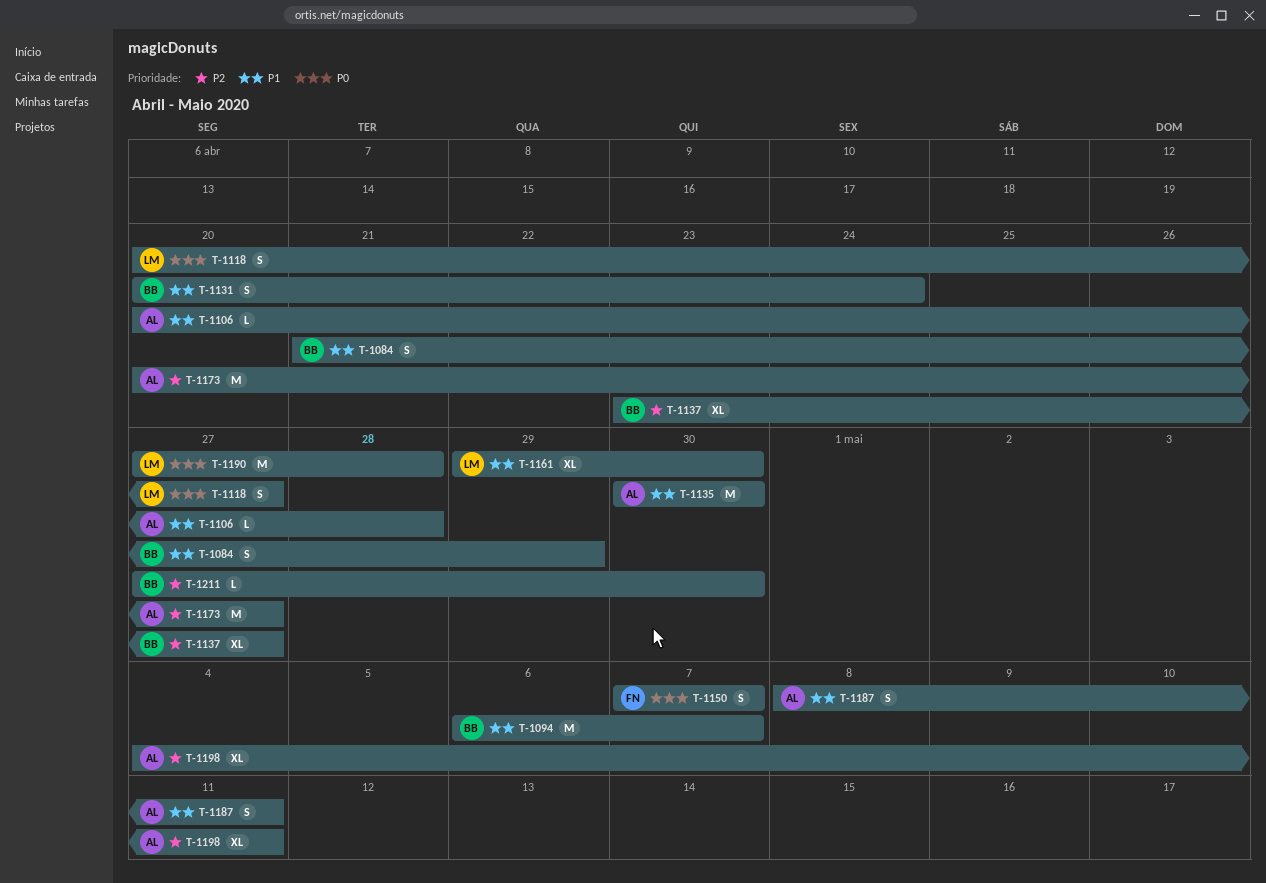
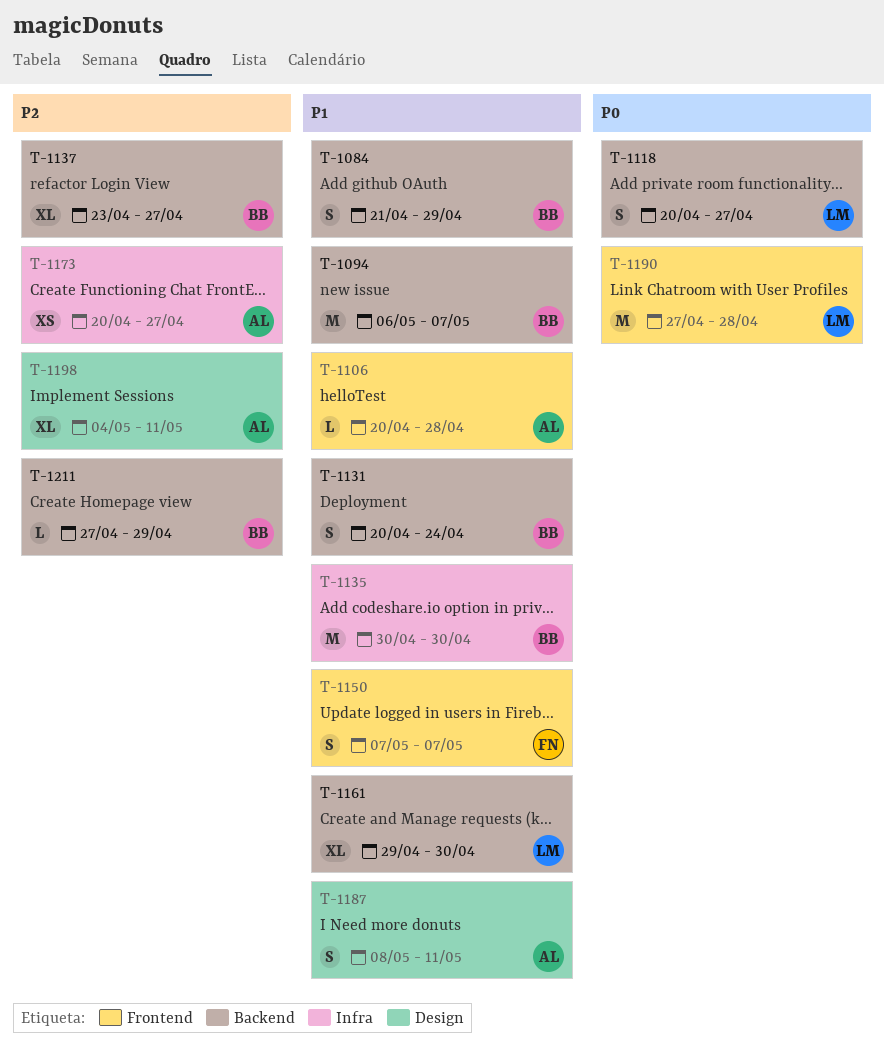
T-1135, owner: AL -> BB
T-1150, priority: P0 -> P1
T-1173, estimate: M -> XS
T-1211, due: Apr 30 -> Apr 29

